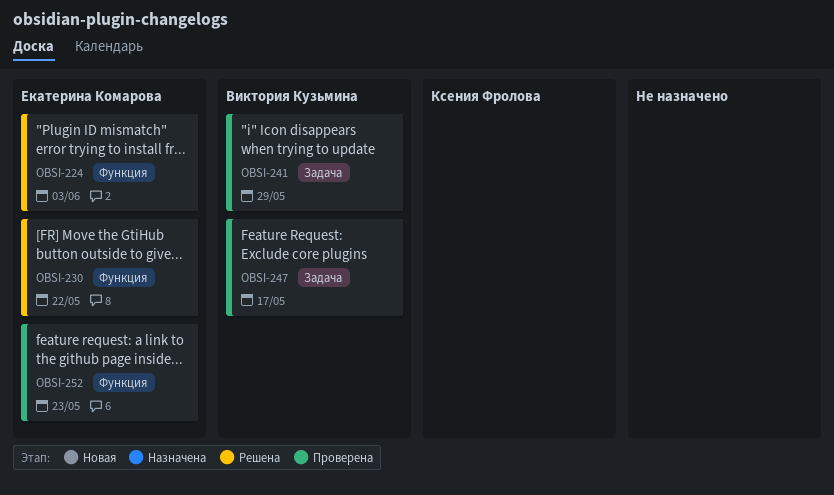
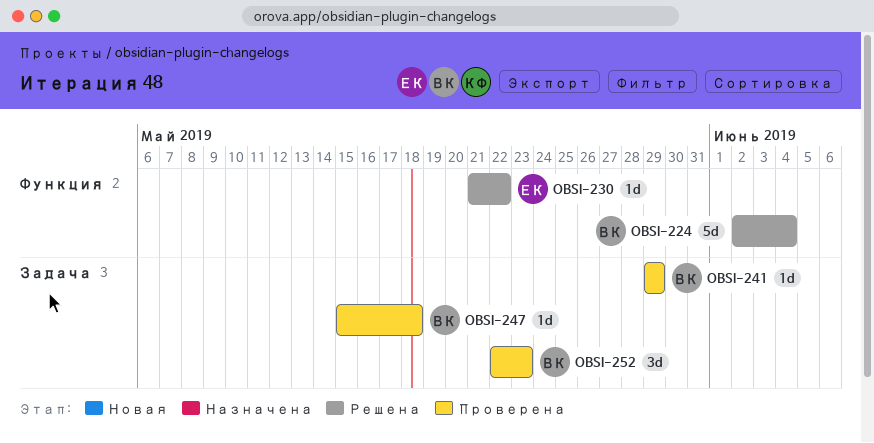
OBSI-224, owner: Екатерина Комарова -> Виктория Кузьмина
OBSI-224, due: Jun 3 -> Jun 4
OBSI-247, due: May 17 -> May 18
OBSI-252, owner: Екатерина Комарова -> Виктория Кузьмина
OBSI-252, label: Функция -> Задача

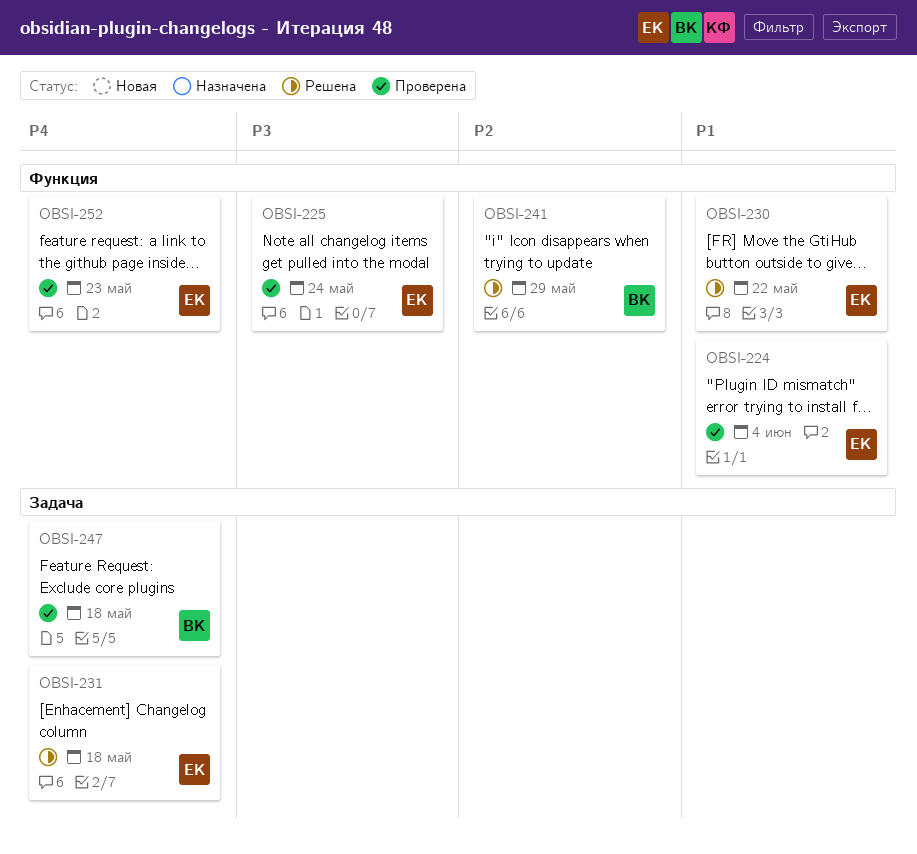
OBSI-224, status: Решена -> Проверена
OBSI-224, owner: ВК -> ЕК
OBSI-225: none -> present
OBSI-231: none -> present
OBSI-241, status: Проверена -> Решена
OBSI-241, label: Задача -> Функция
OBSI-252, owner: ВК -> ЕК
OBSI-252, label: Задача -> Функция

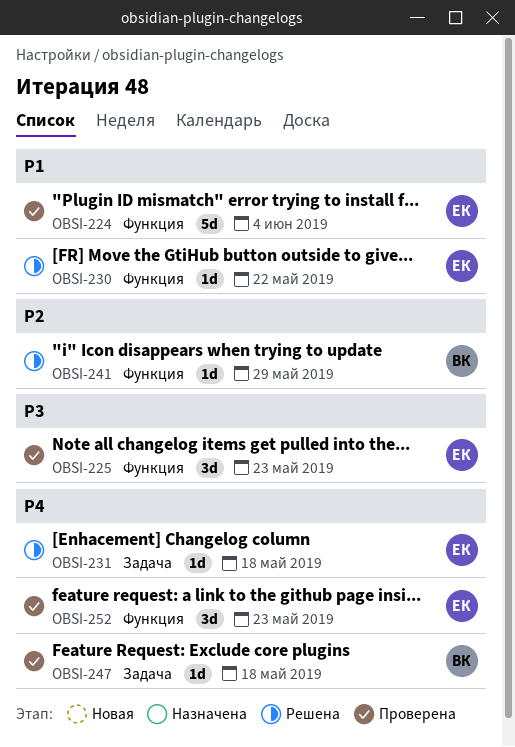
OBSI-225, due: May 24 -> May 23

